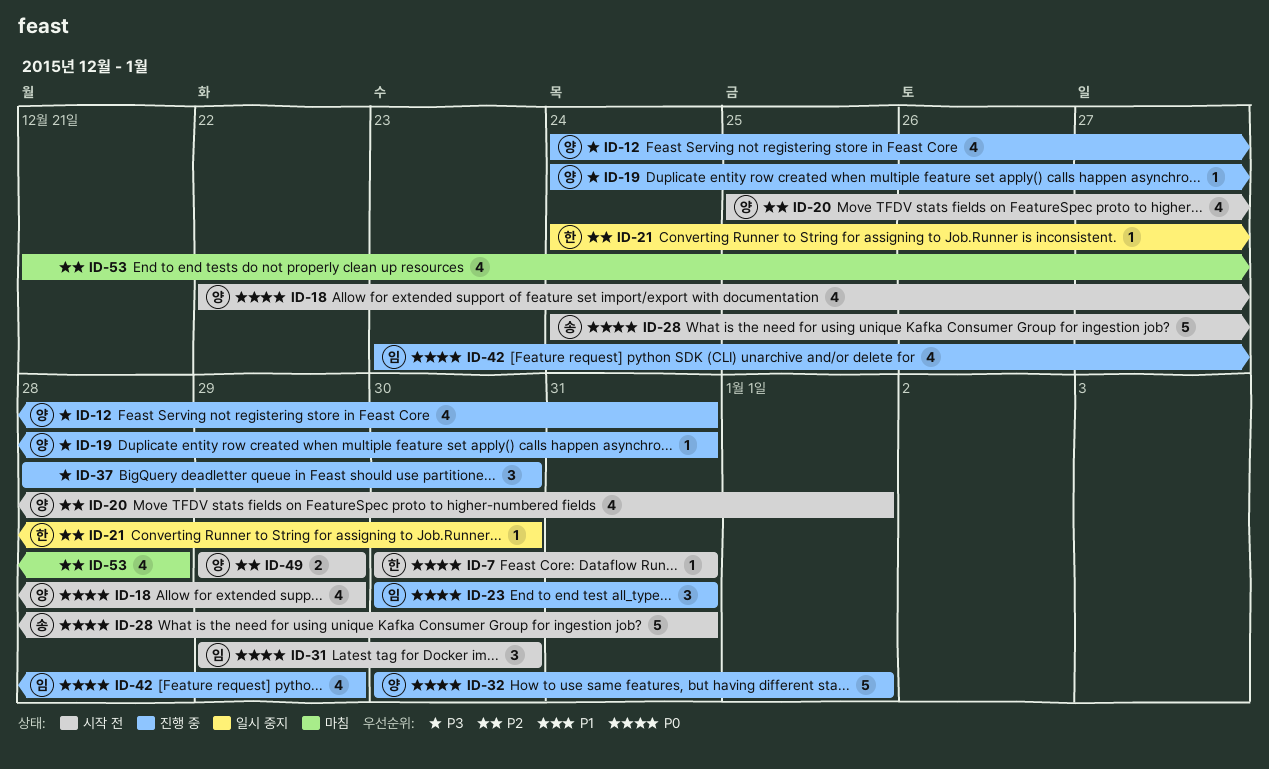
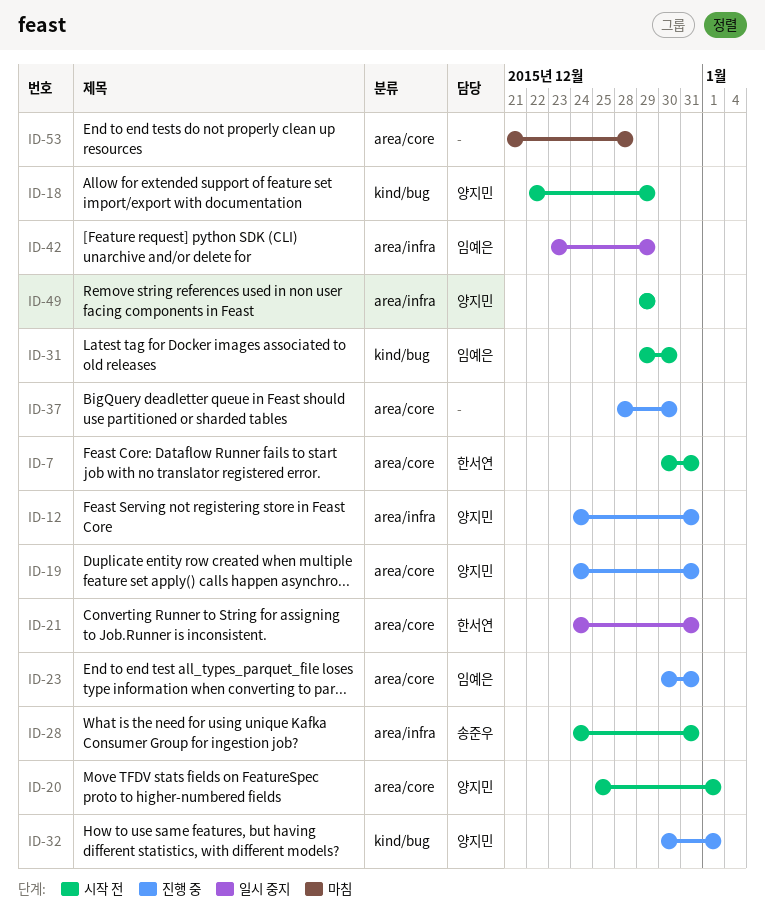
ID-21, due: Dec 30 -> Dec 31
ID-42, status: 진행 중 -> 일시 중지

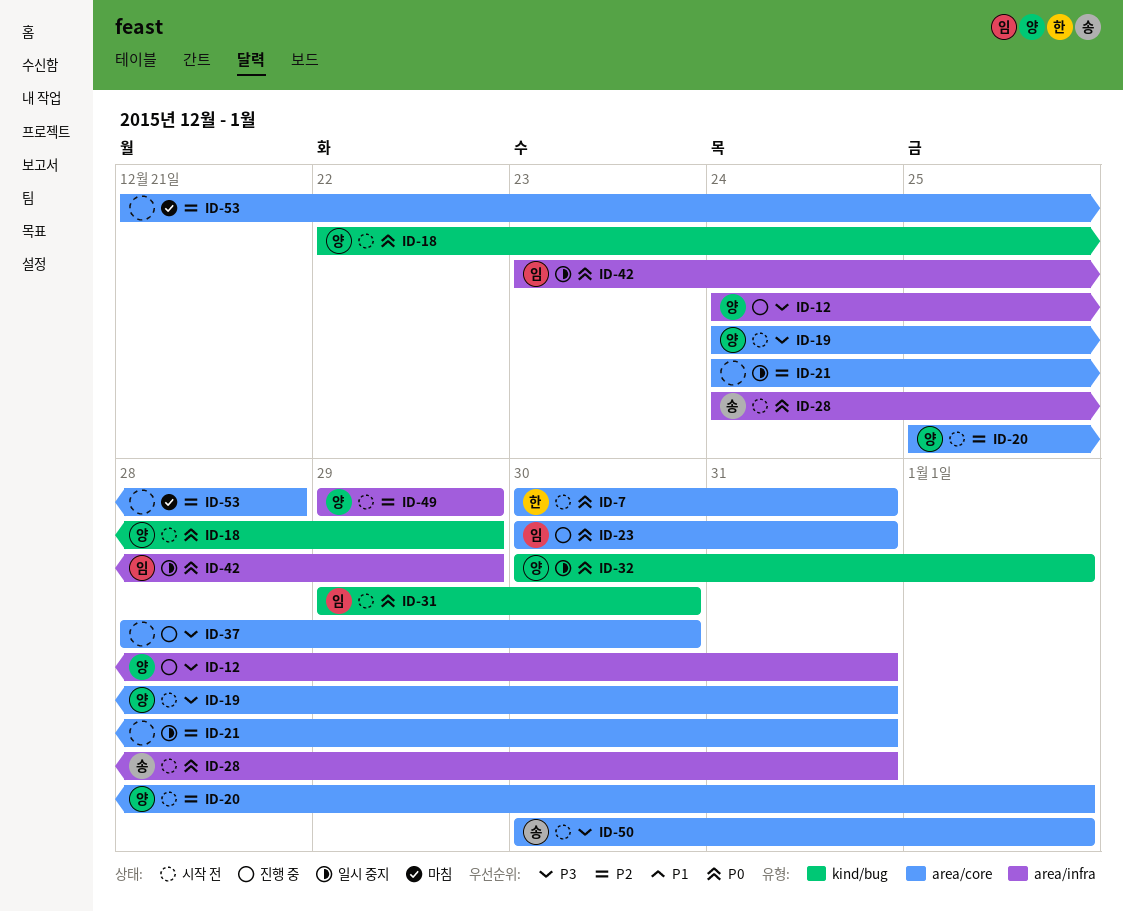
ID-19, status: 진행 중 -> 시작 전
ID-21, owner: 한서연 -> none
ID-32, status: 진행 중 -> 일시 중지
ID-50: none -> present

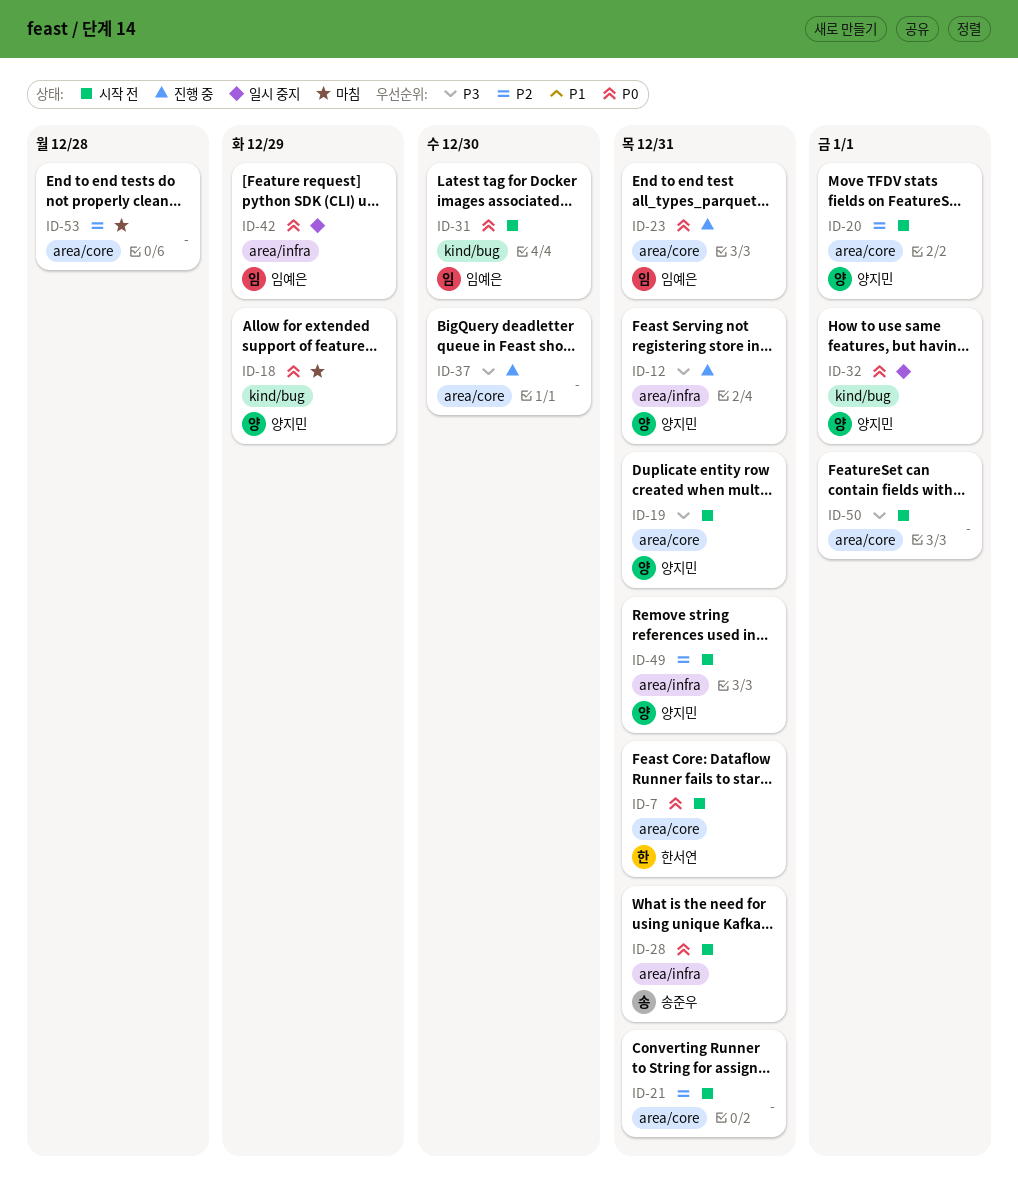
ID-18, status: 시작 전 -> 마침
ID-21, status: 일시 중지 -> 시작 전
ID-49, due: Dec 29 -> Dec 31
ID-50, owner: 송준우 -> none

